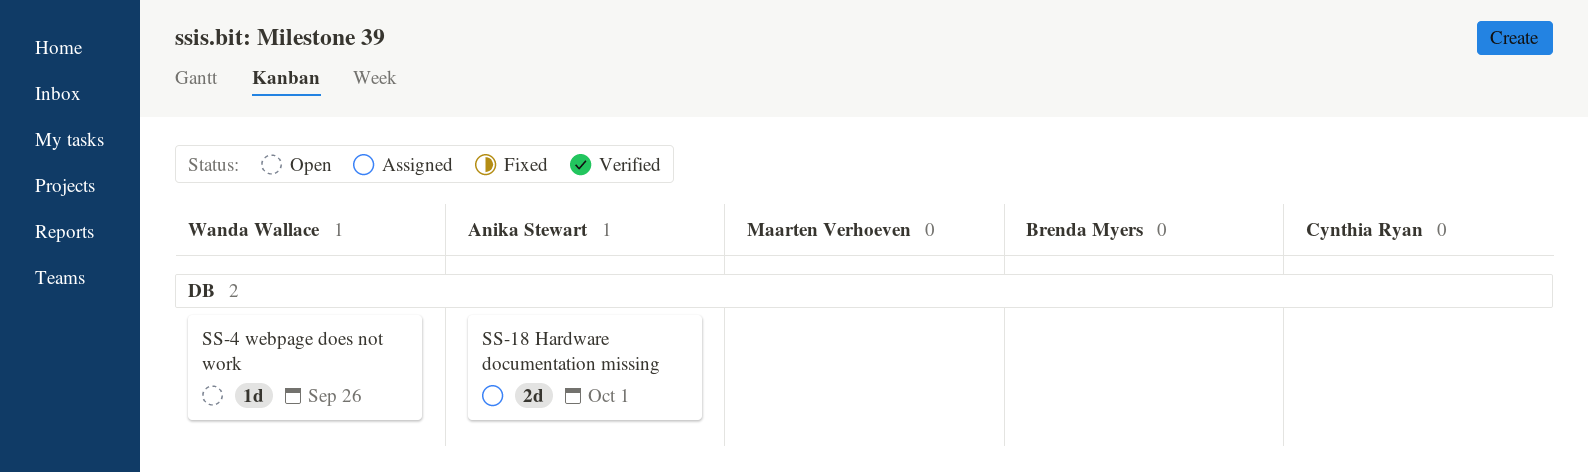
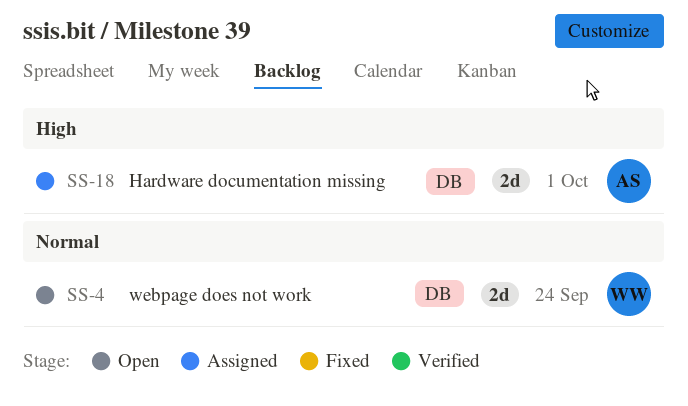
SS-4, estimate: 1d -> 2d
SS-4, due: Sep 26 -> Sep 24

